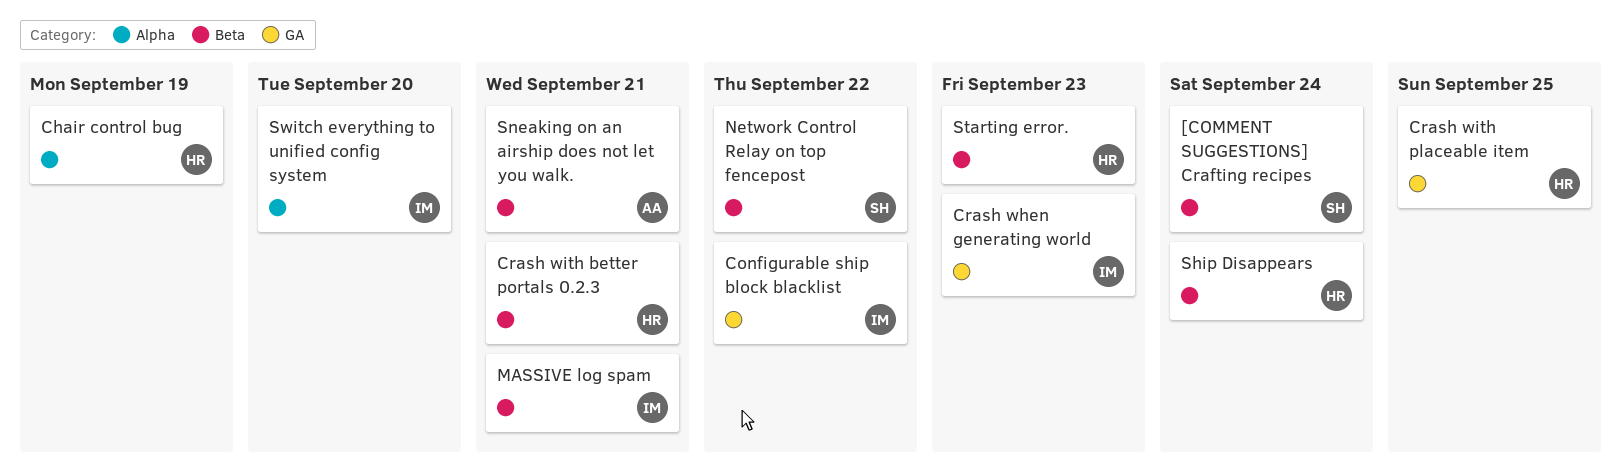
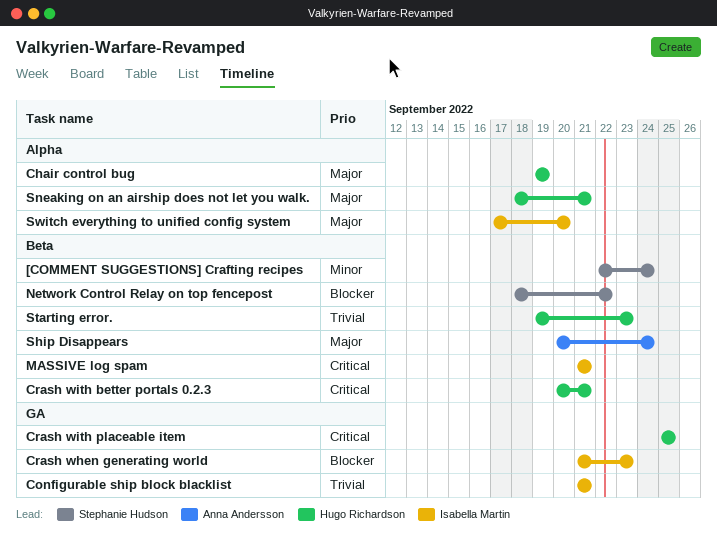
Configurable ship block blacklist, due: Sep 22 -> Sep 21
Ship Disappears, owner: Hugo Richardson -> Anna Andersson
Sneaking on an airship does not let you walk., owner: Anna Andersson -> Hugo Richardson
Sneaking on an airship does not let you walk., label: Beta -> Alpha

